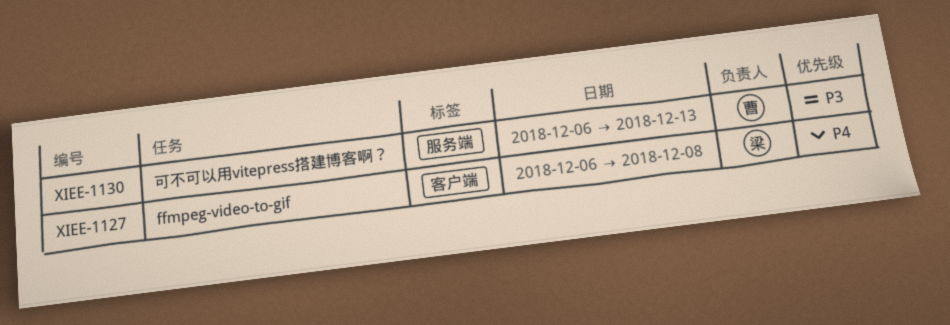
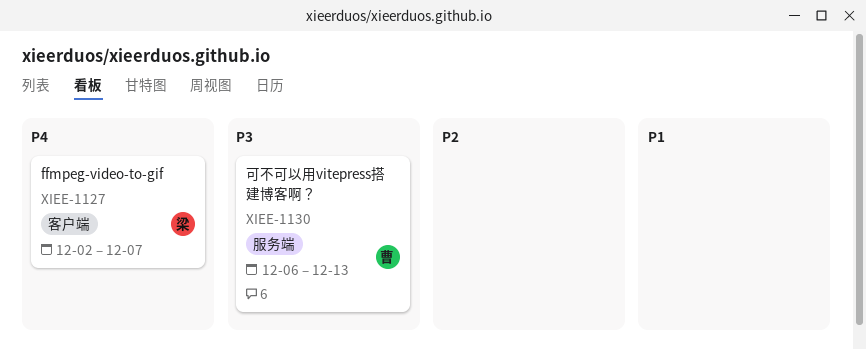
XIEE-1127, start: Dec 6 -> Dec 2
XIEE-1127, due: Dec 8 -> Dec 7

